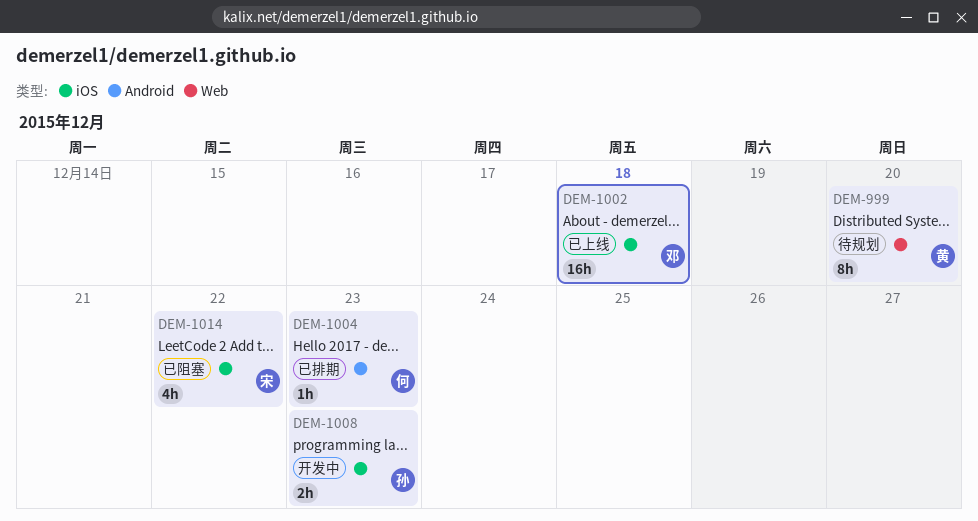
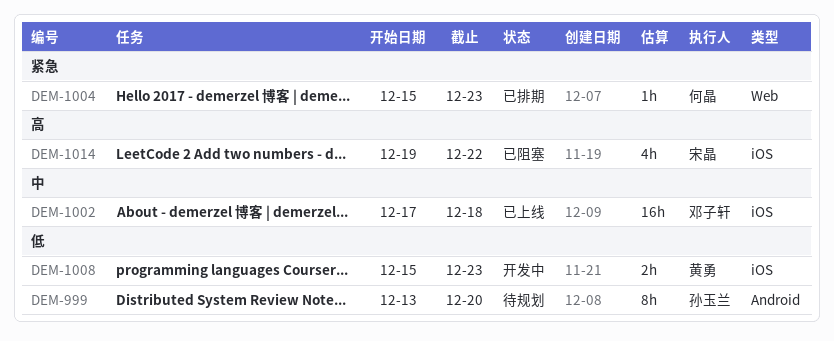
DEM-999, owner: 黄勇 -> 孙玉兰
DEM-999, label: Web -> Android
DEM-1004, label: Android -> Web
DEM-1008, owner: 孙玉兰 -> 黄勇

